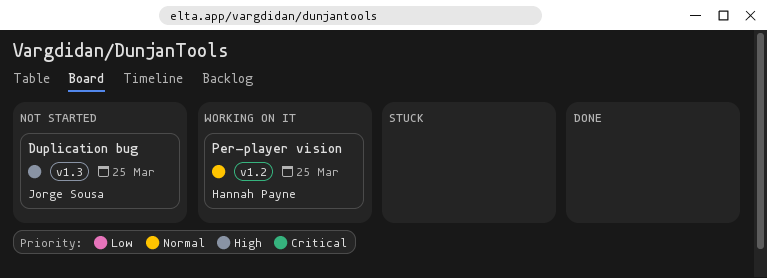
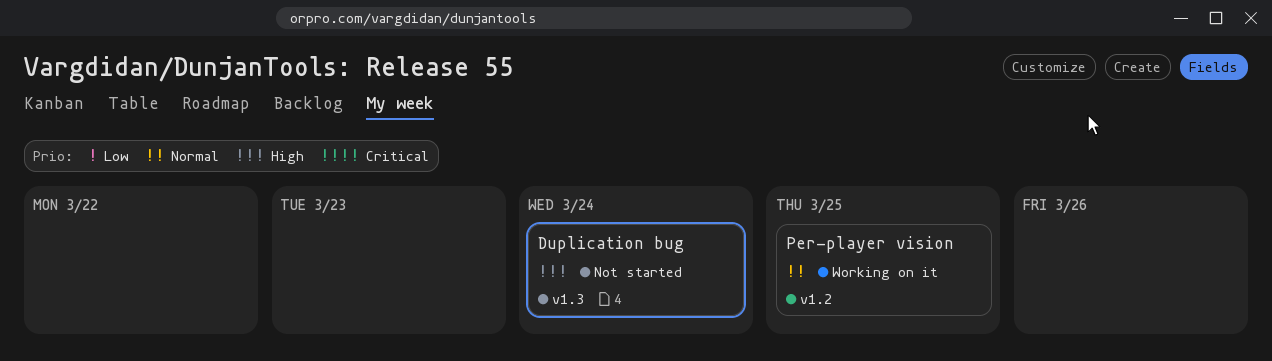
Duplication bug, due: Mar 25 -> Mar 24

